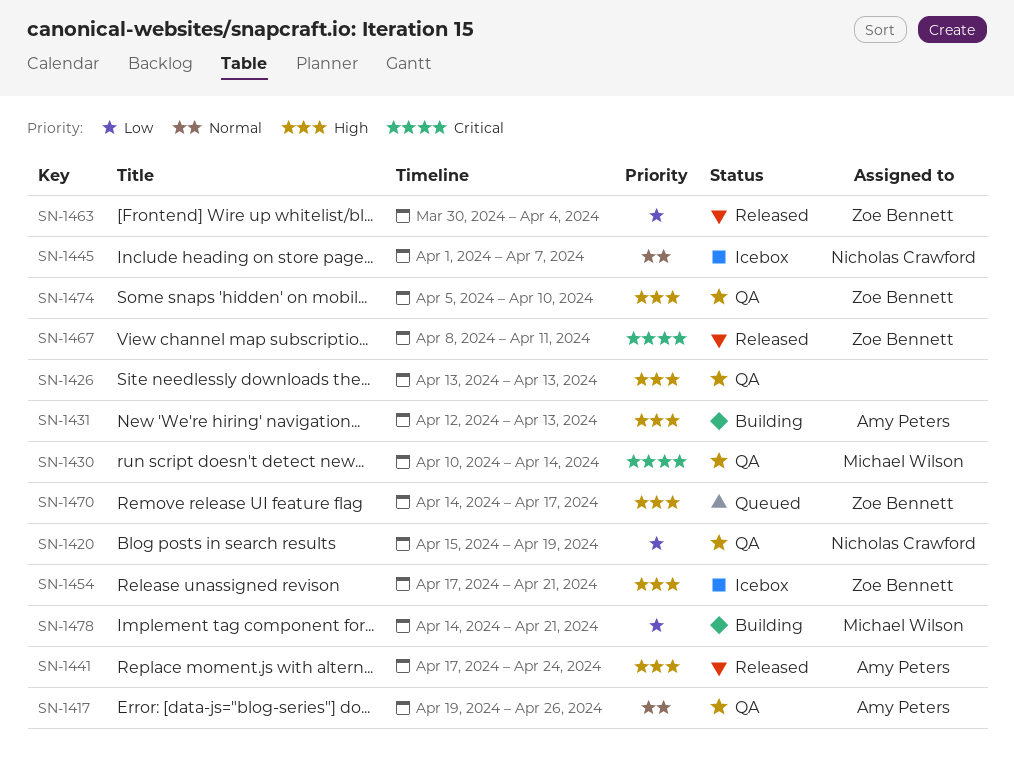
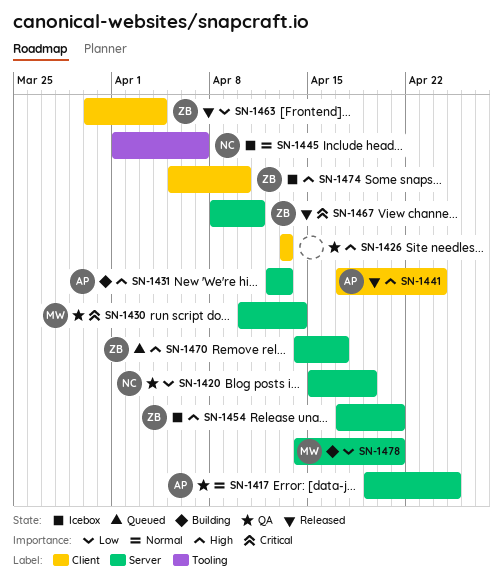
SN-1417, due: Apr 26 -> Apr 25
SN-1474, status: QA -> Icebox

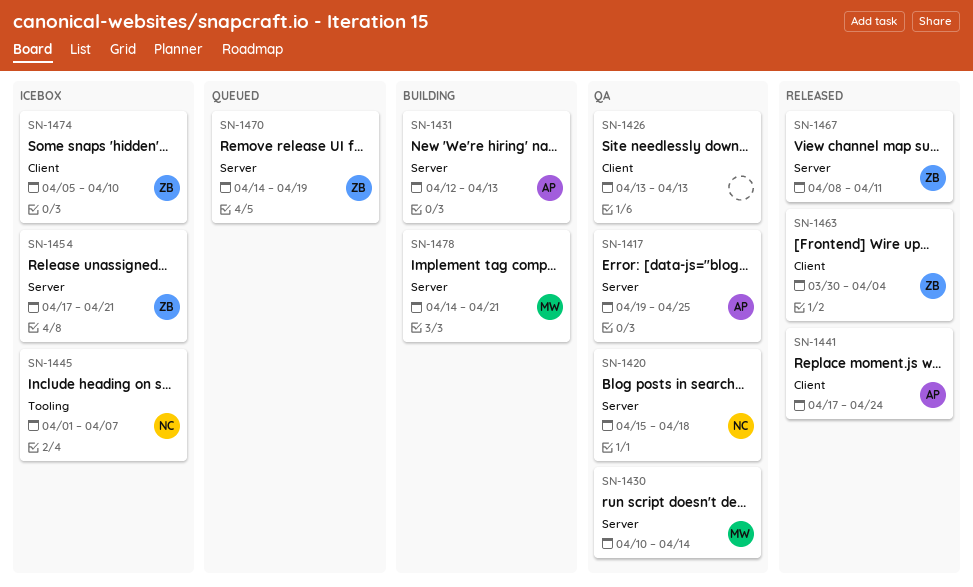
SN-1420, due: Apr 19 -> Apr 18
SN-1470, due: Apr 17 -> Apr 19

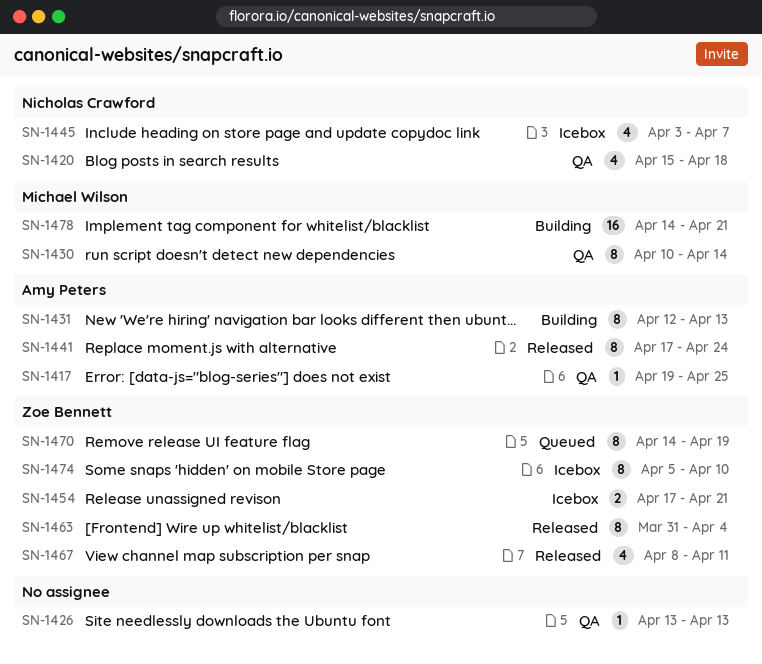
SN-1445, start: Apr 1 -> Apr 3
SN-1463, start: Mar 30 -> Mar 31

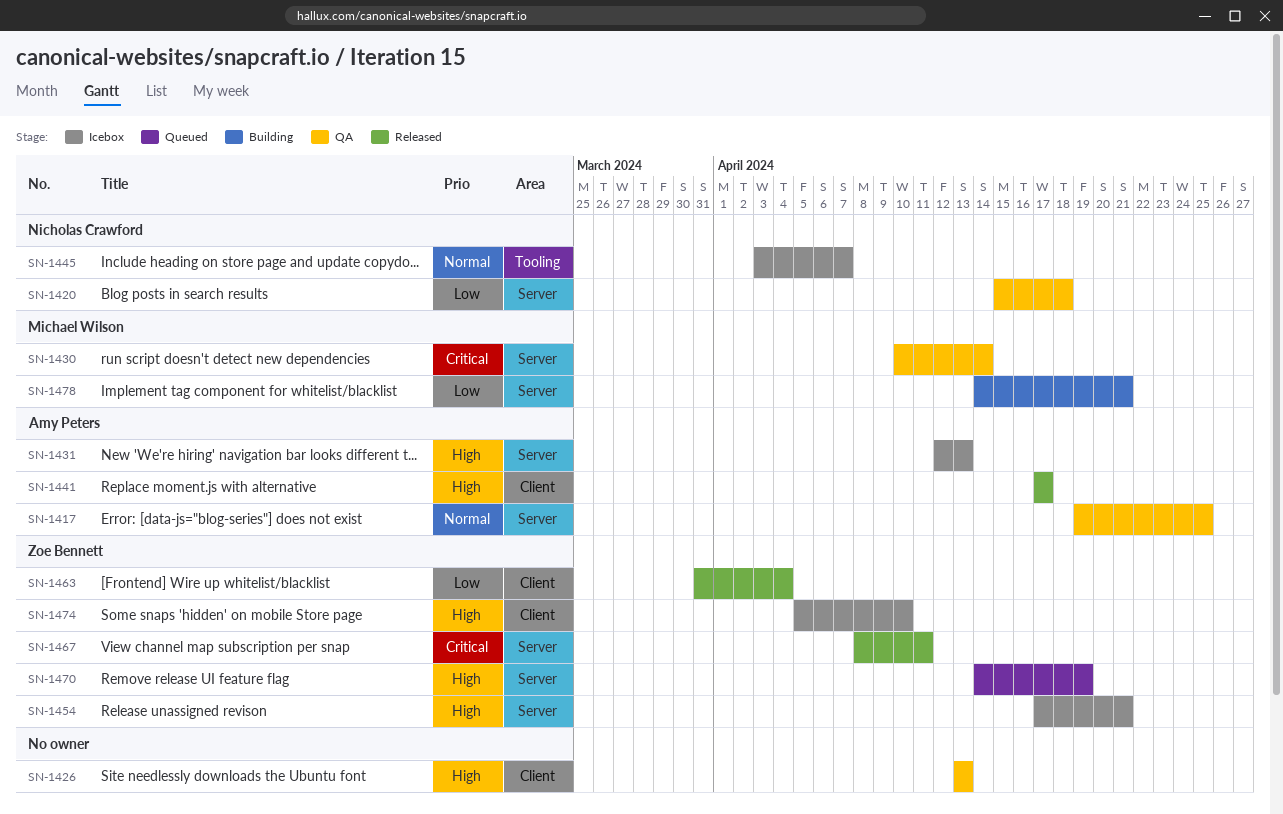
SN-1431, status: Building -> Icebox
SN-1441, due: Apr 24 -> Apr 17

